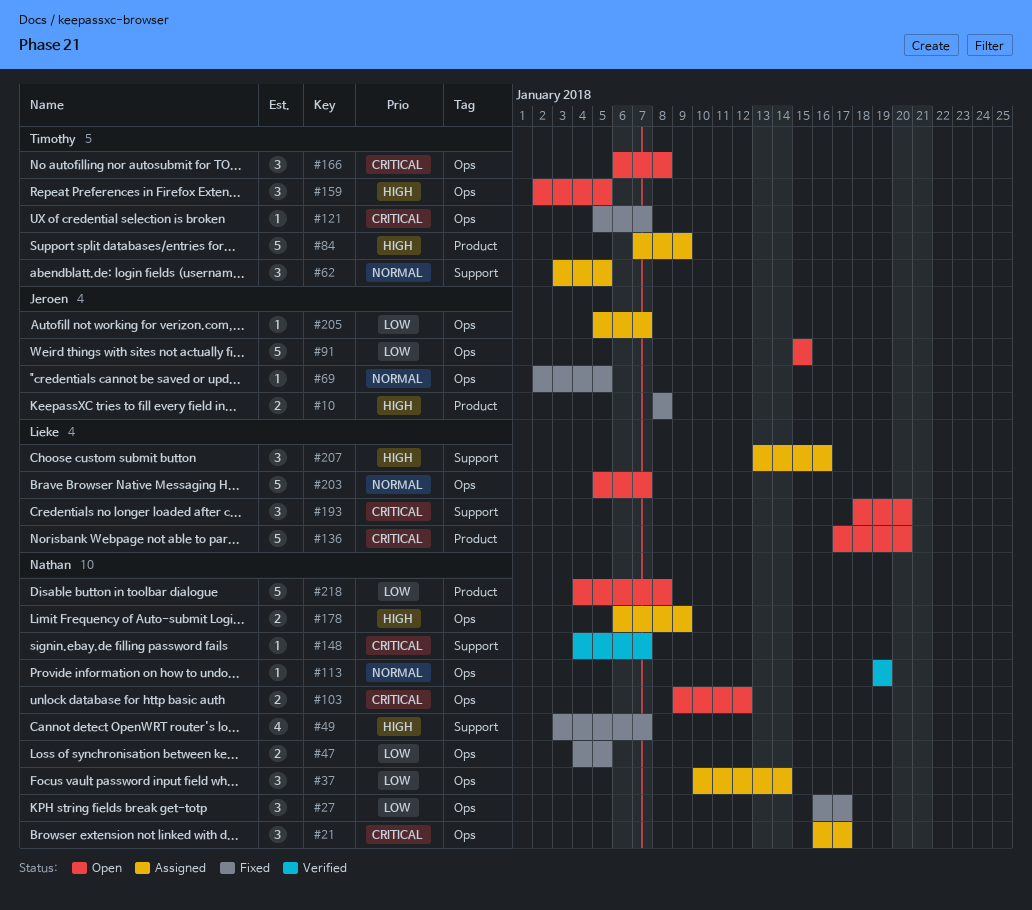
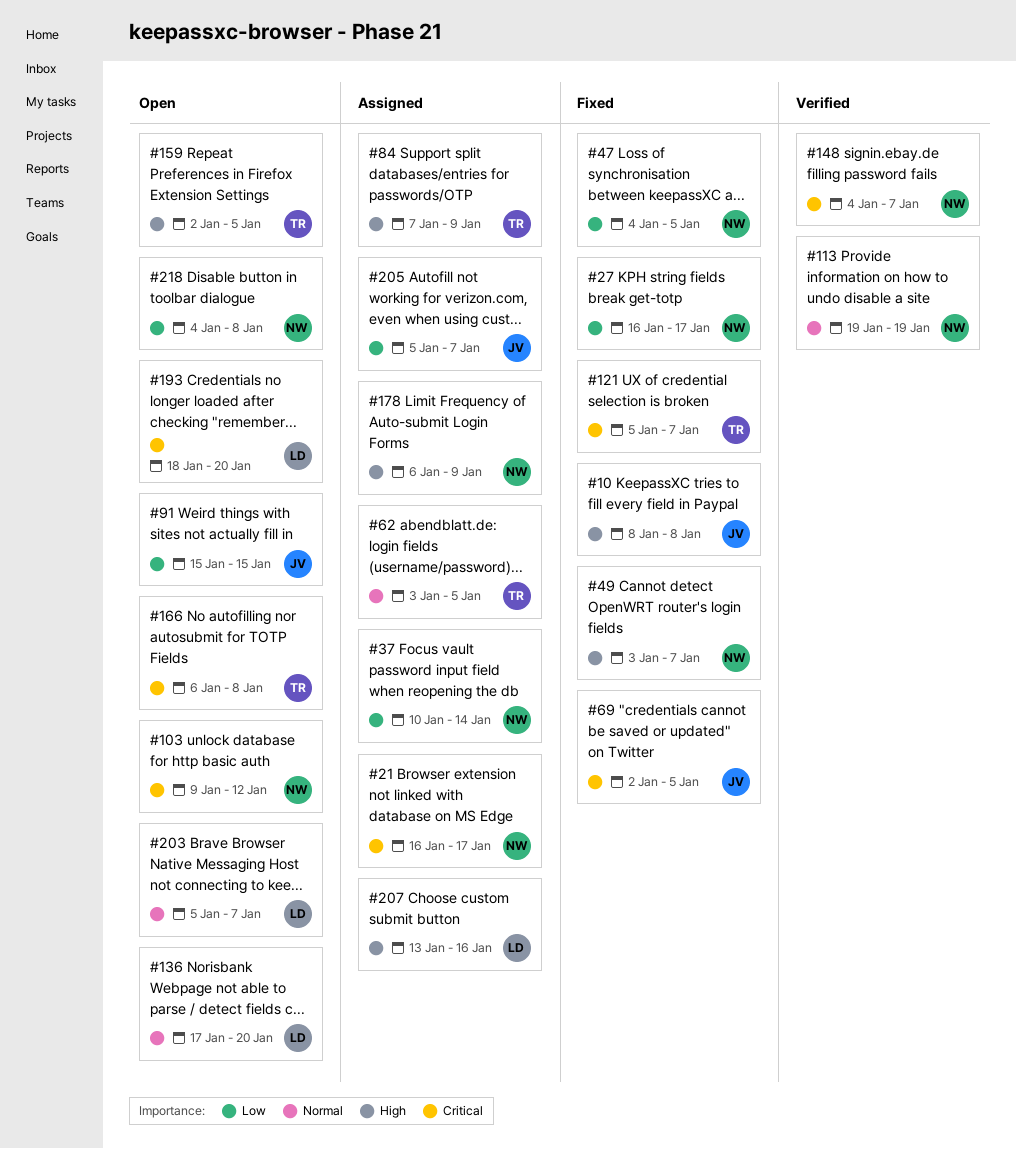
#69, priority: Normal -> Critical
#136, priority: Critical -> Normal

